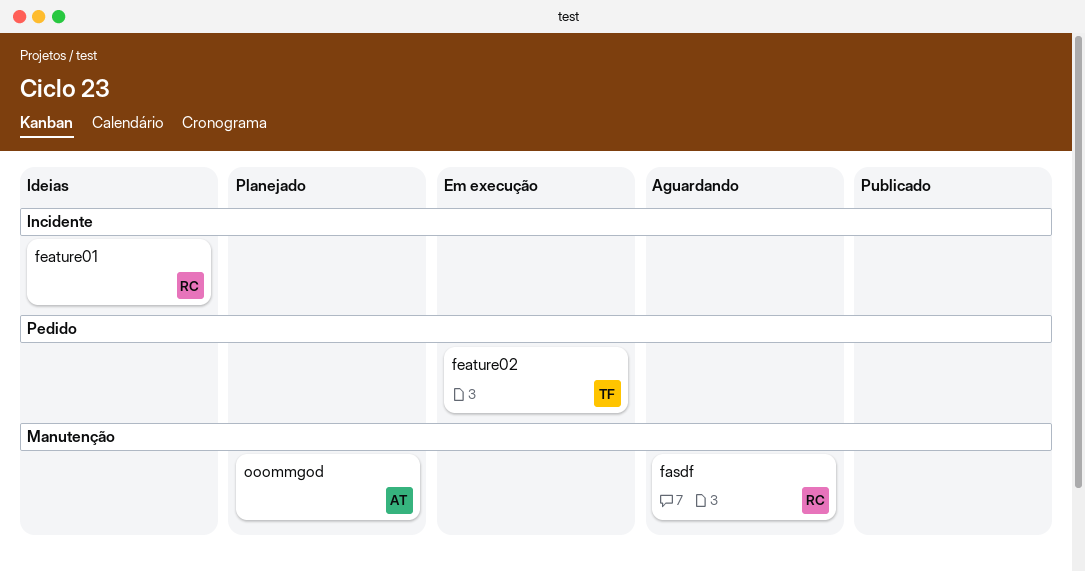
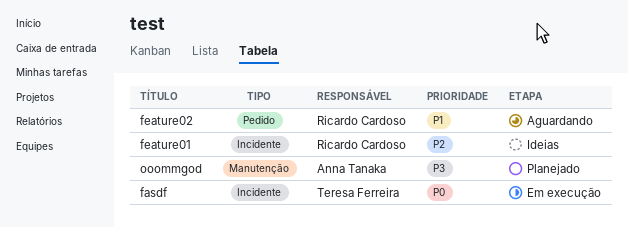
fasdf, status: Aguardando -> Em execução
fasdf, owner: Ricardo Cardoso -> Teresa Ferreira
fasdf, label: Manutenção -> Incidente
feature02, status: Em execução -> Aguardando
feature02, owner: Teresa Ferreira -> Ricardo Cardoso

